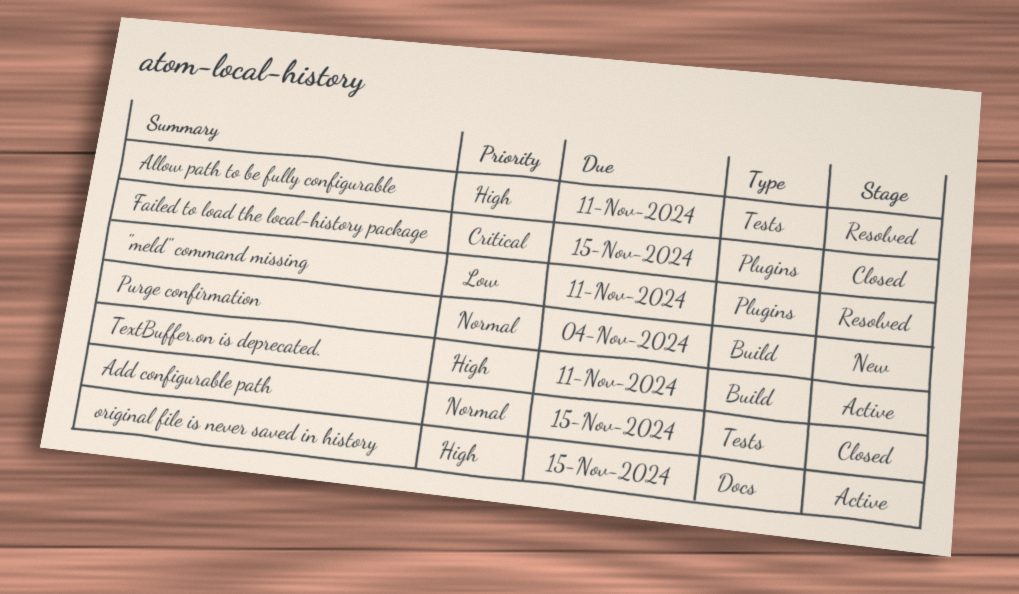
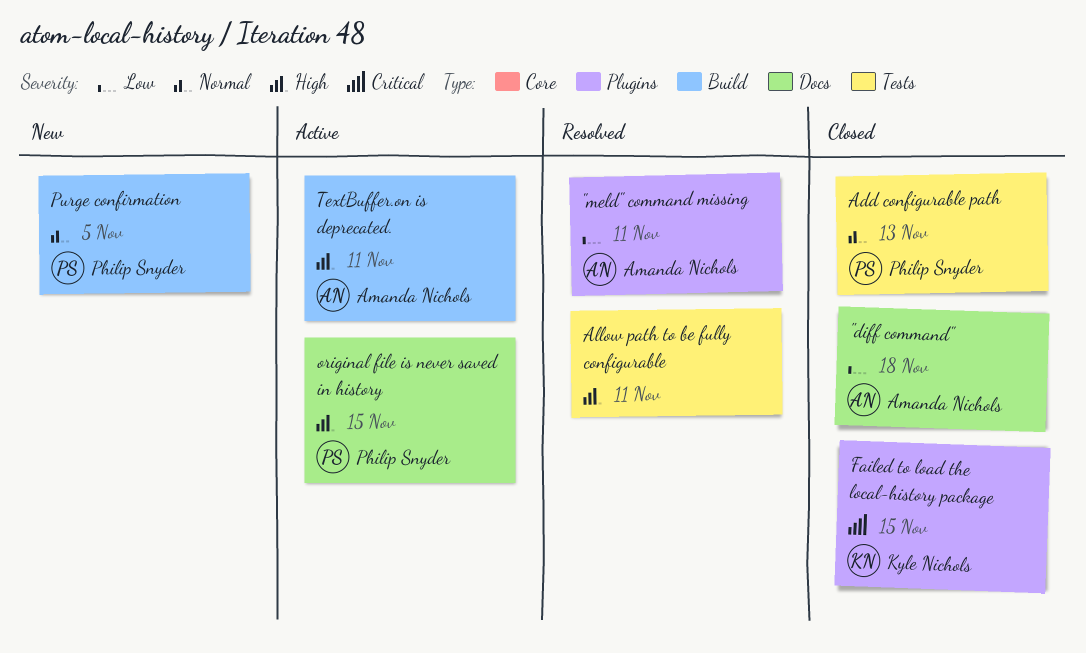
"diff command": none -> present
Add configurable path, due: Nov 15 -> Nov 13
Purge confirmation, due: Nov 4 -> Nov 5

